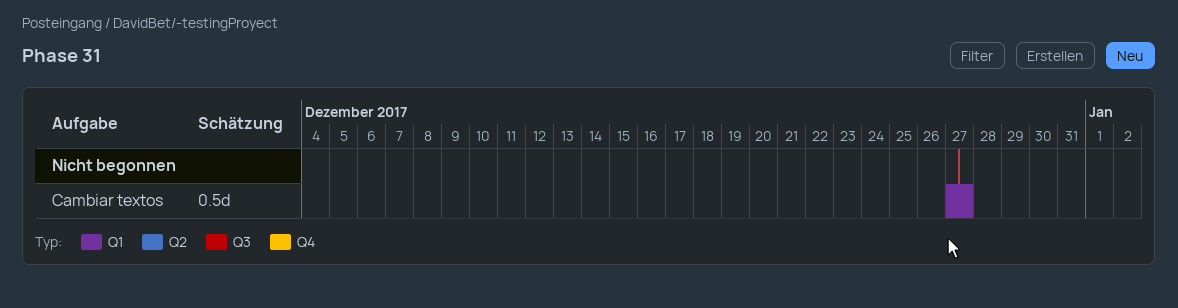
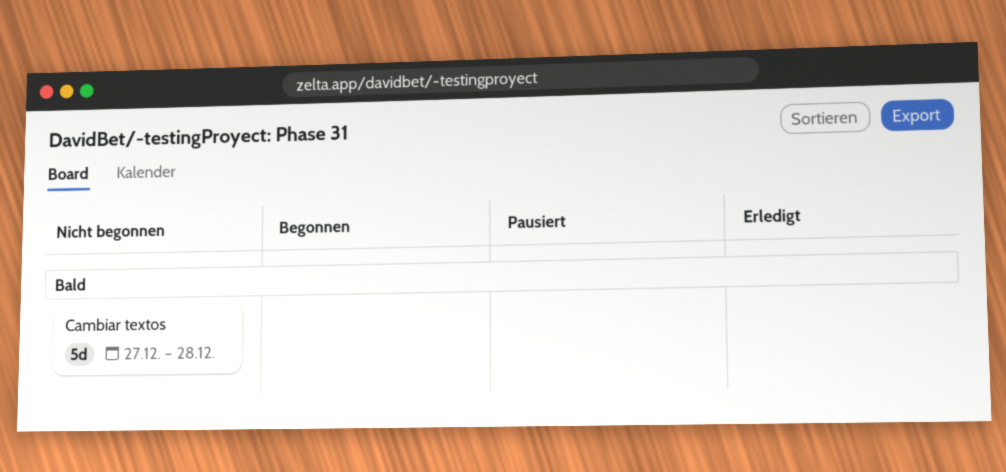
Cambiar textos, estimate: 0.5d -> 5d
Cambiar textos, due: Dec 27 -> Dec 28

